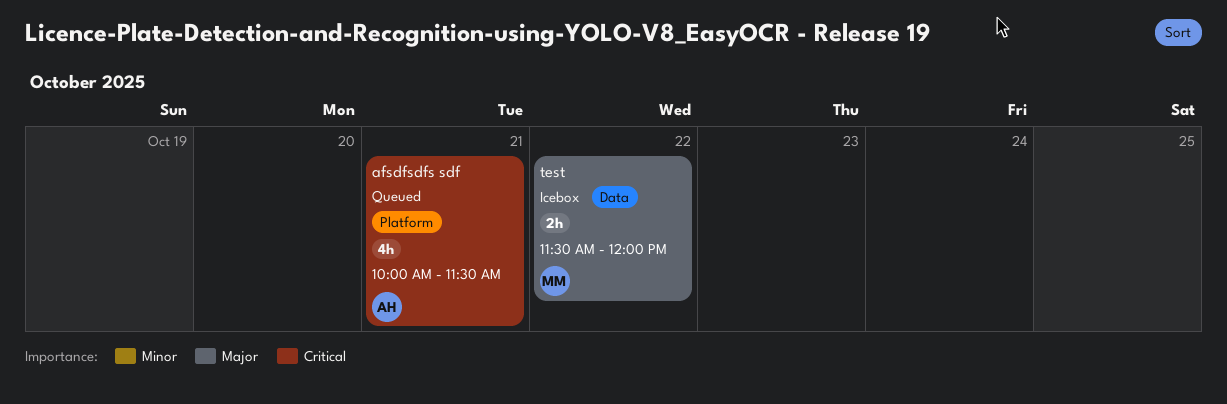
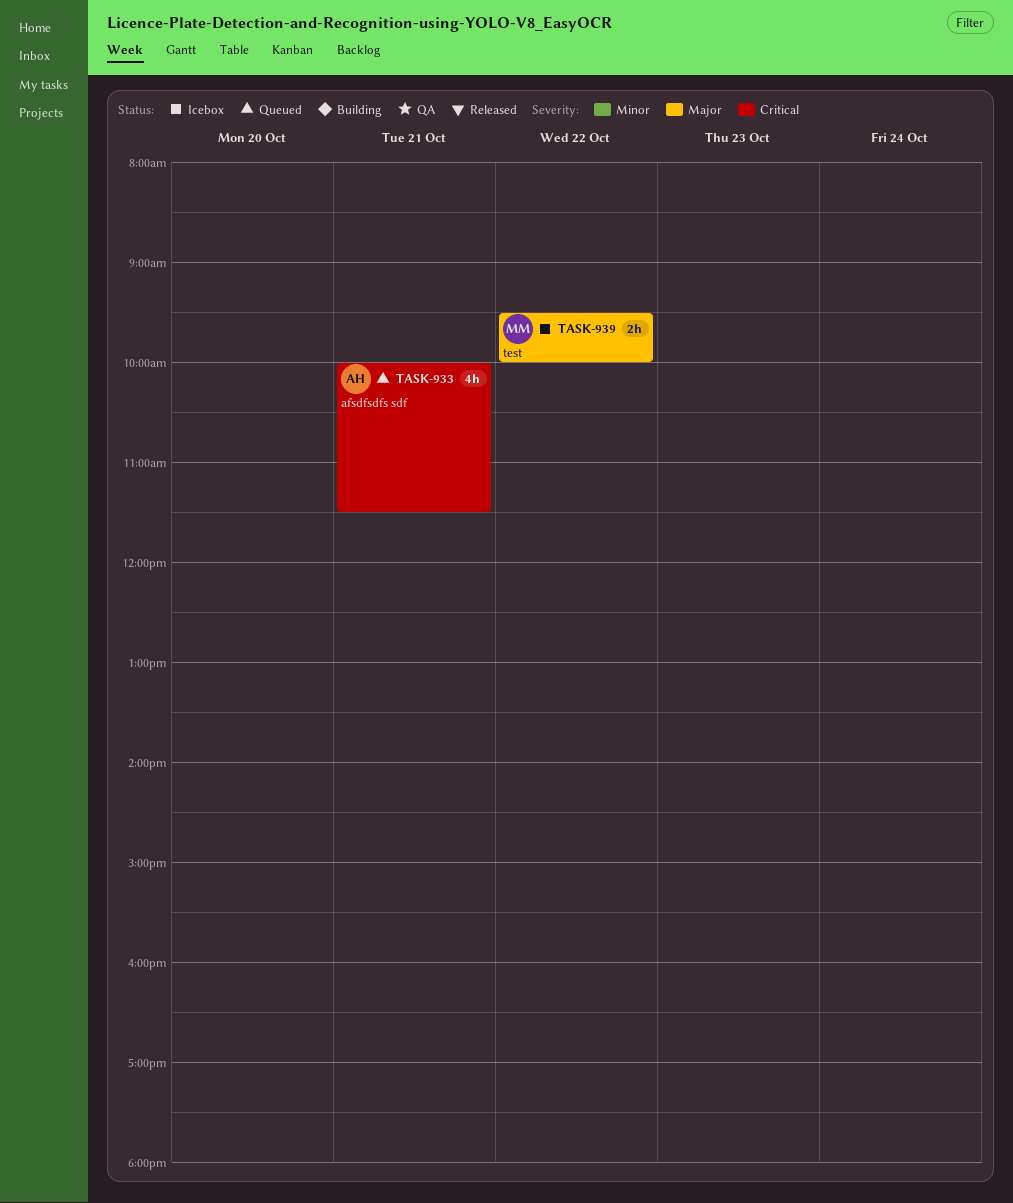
test, begins: 11:30 -> 09:30
test, ends: 12:00 -> 10:00

